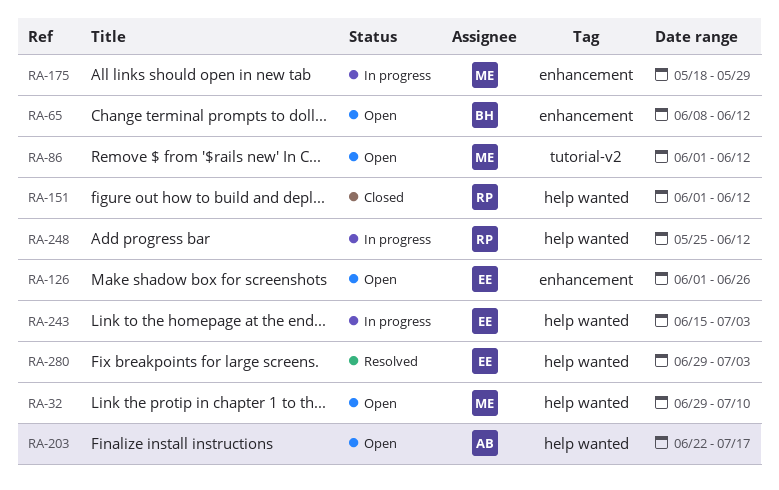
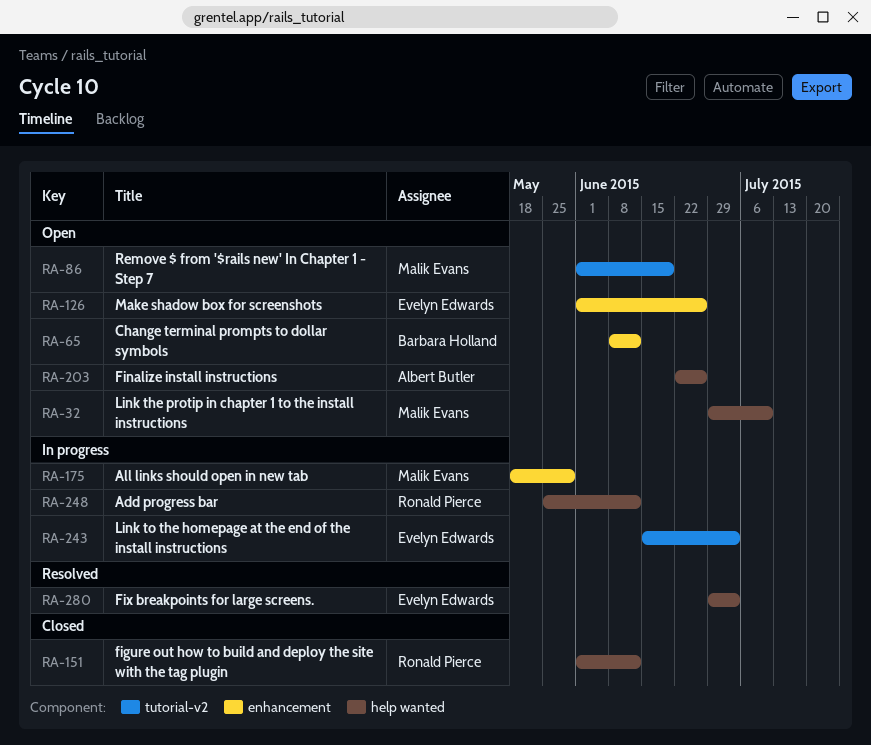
RA-86, due: Jun 12 -> Jun 19
RA-203, due: Jul 17 -> Jun 26
RA-243, label: help wanted -> tutorial-v2

